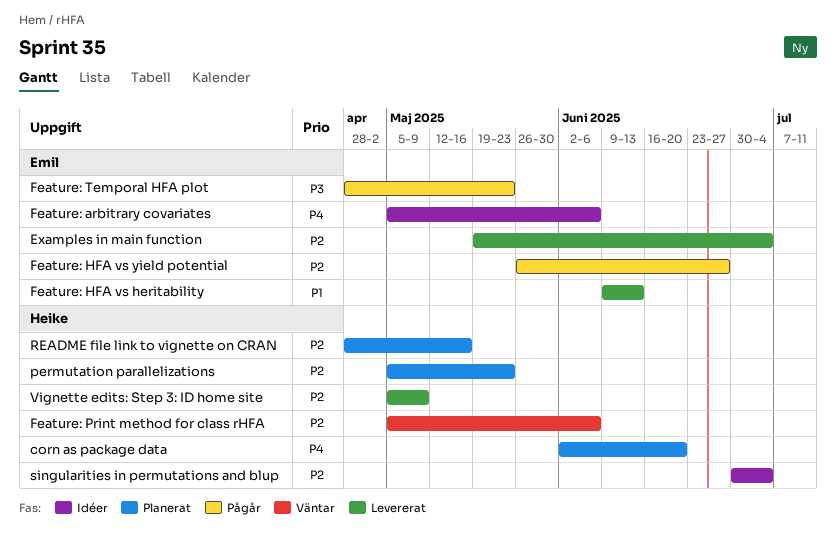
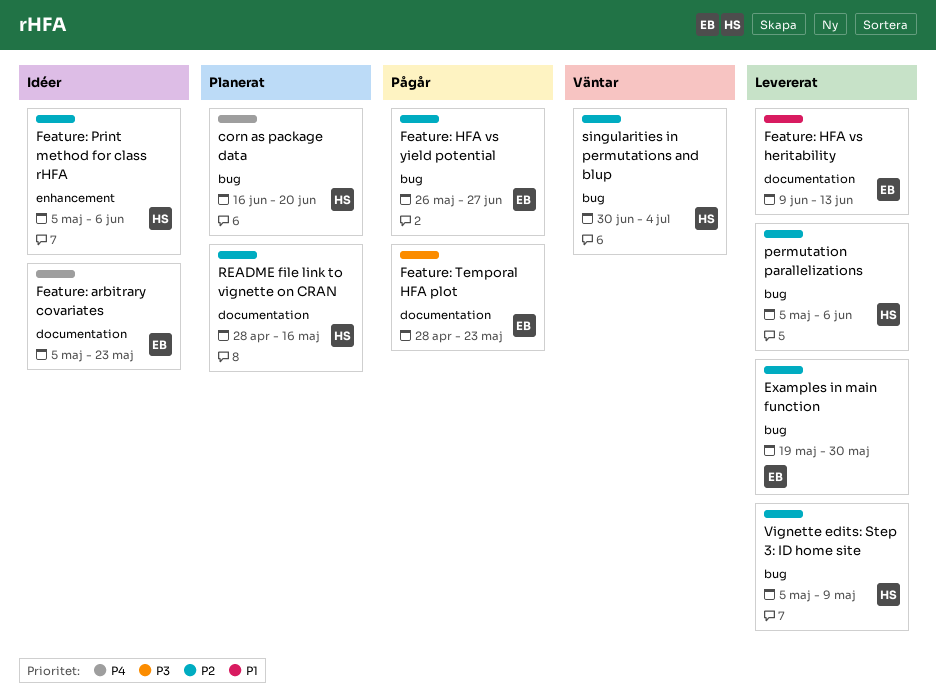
corn as package data, start: Jun 2 -> Jun 16
Examples in main function, due: Jul 4 -> May 30
Feature: arbitrary covariates, due: Jun 6 -> May 23
Feature: Print method for class rHFA, status: Väntar -> Idéer
permutation parallelizations, status: Planerat -> Levererat
permutation parallelizations, due: May 23 -> Jun 6
singularities in permutations and blup, status: Idéer -> Väntar

